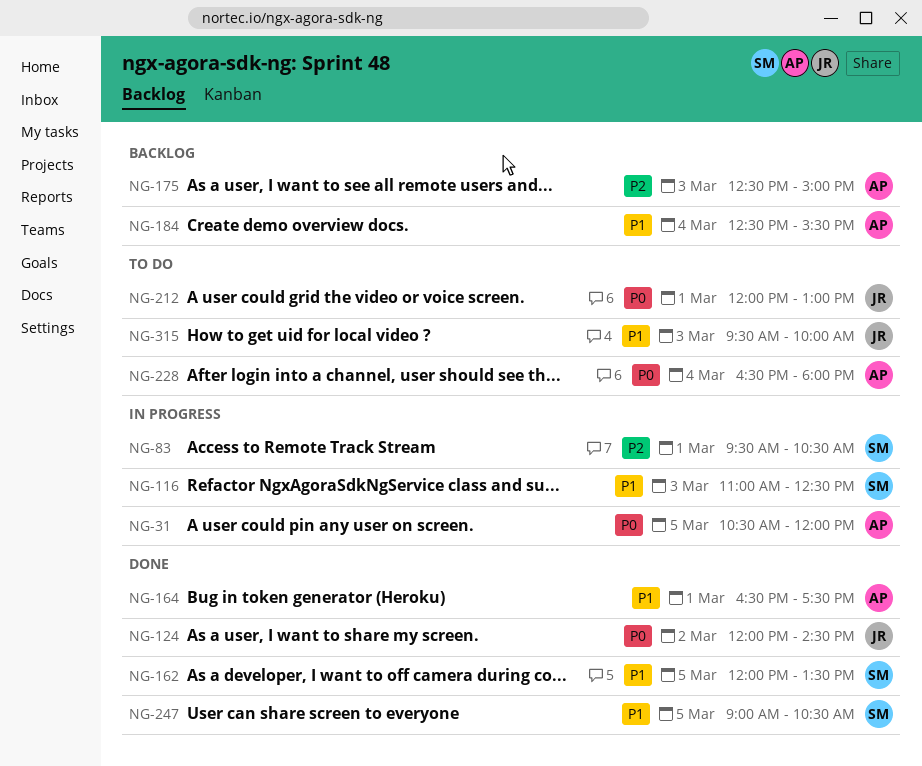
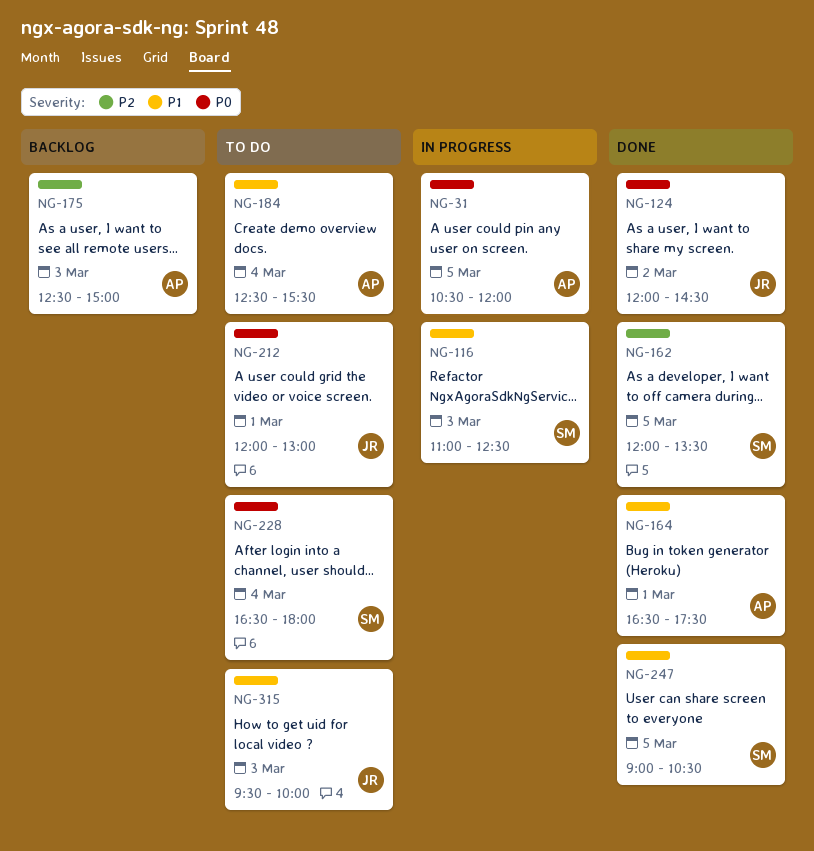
NG-83: present -> none
NG-162, priority: P1 -> P2
NG-184, status: Backlog -> To do
NG-228, owner: AP -> SM

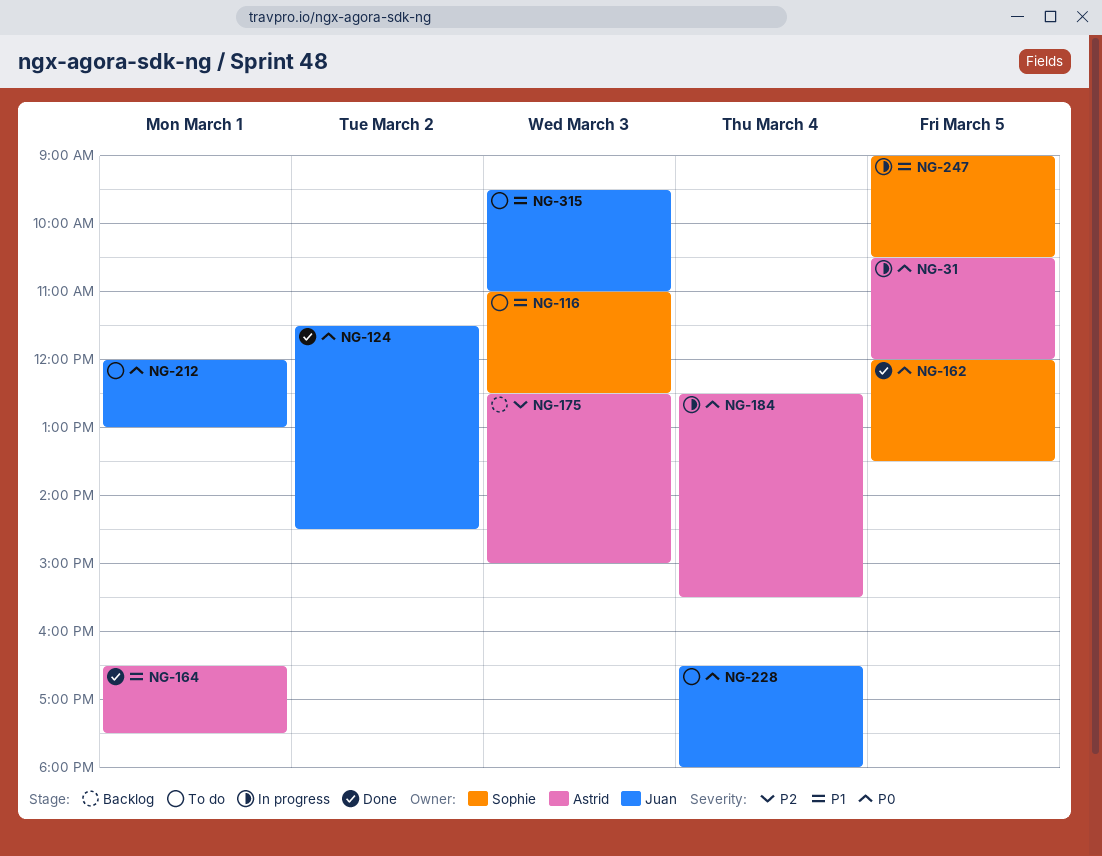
NG-116, status: In progress -> To do
NG-124, begins: 12:00 -> 11:30
NG-162, priority: P2 -> P0
NG-184, status: To do -> In progress
NG-184, priority: P1 -> P0
NG-228, owner: Sophie -> Juan
NG-247, status: Done -> In progress
NG-315, ends: 10:00 -> 11:00

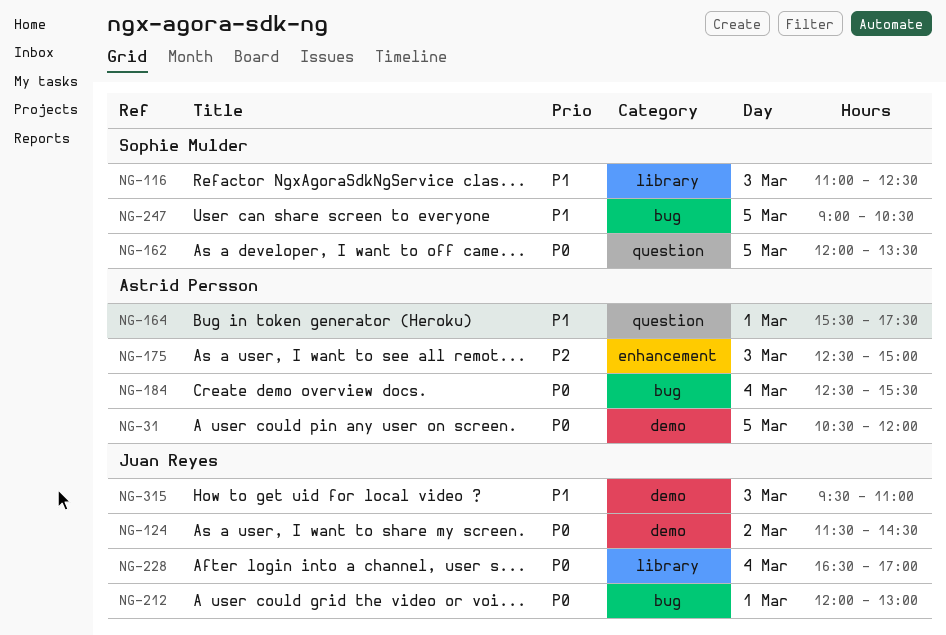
NG-164, begins: 16:30 -> 15:30
NG-228, ends: 18:00 -> 17:00

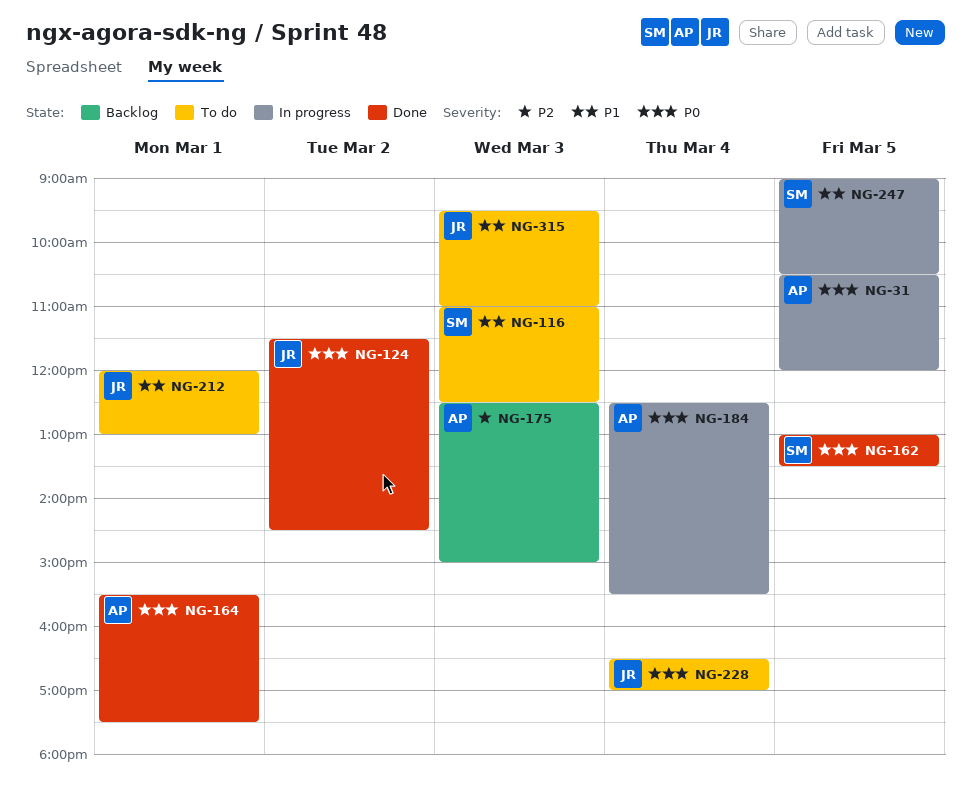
NG-162, begins: 12:00 -> 13:00
NG-164, priority: P1 -> P0
NG-212, priority: P0 -> P1

